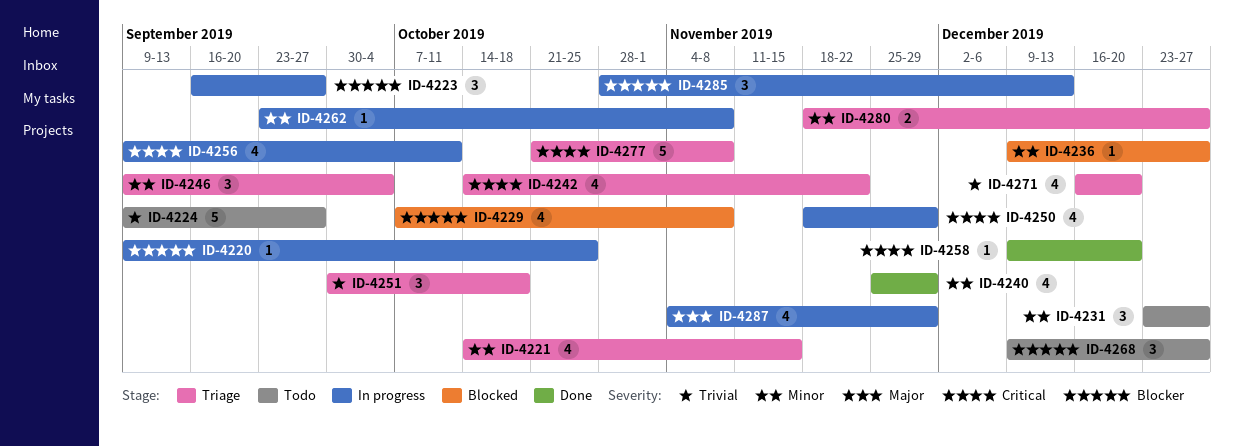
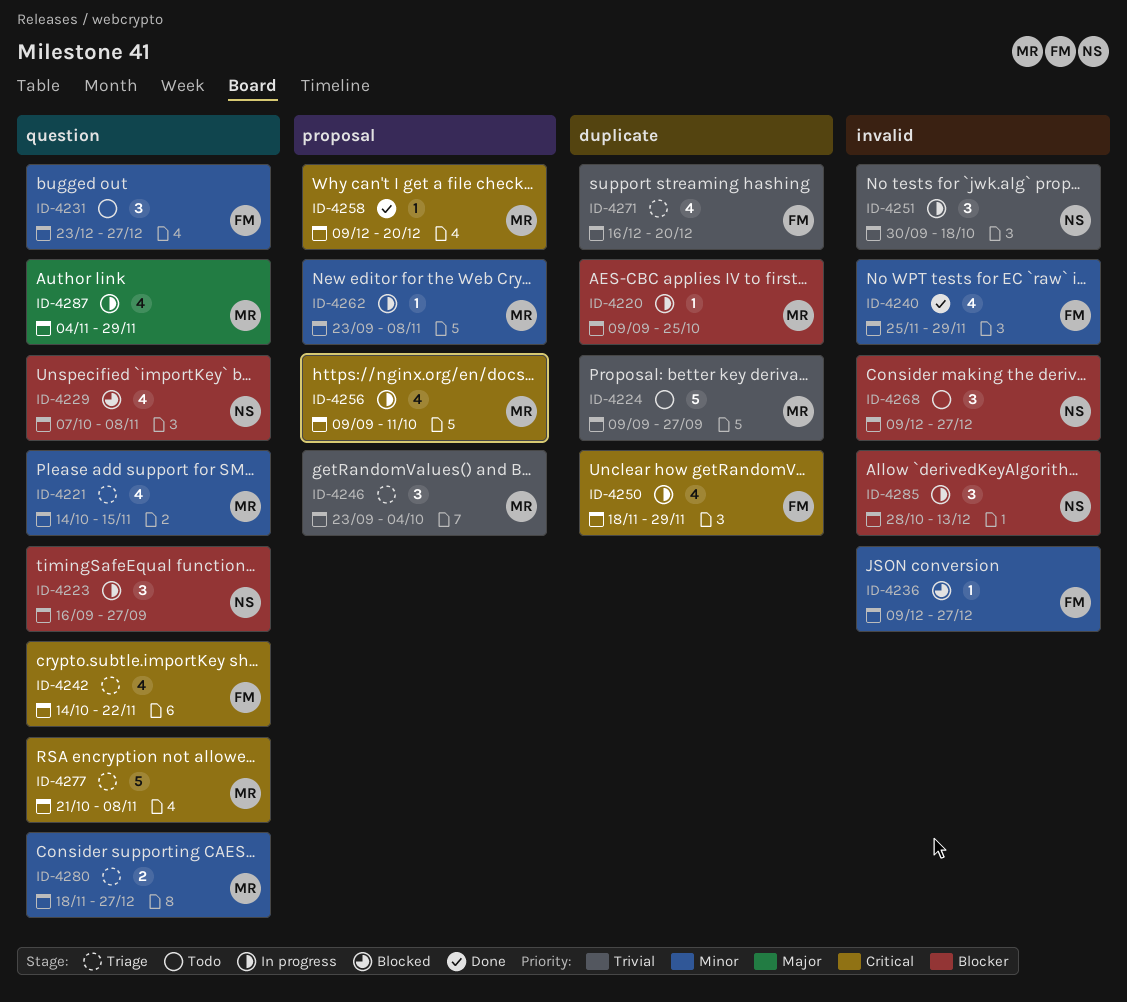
ID-4246, priority: Minor -> Trivial
ID-4246, start: Sep 9 -> Sep 23
ID-4251, status: Triage -> In progress

